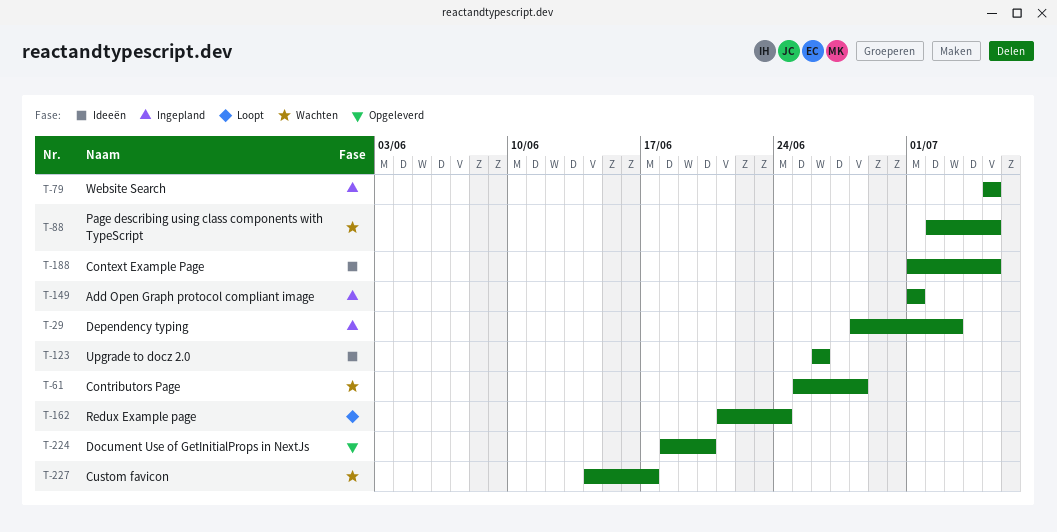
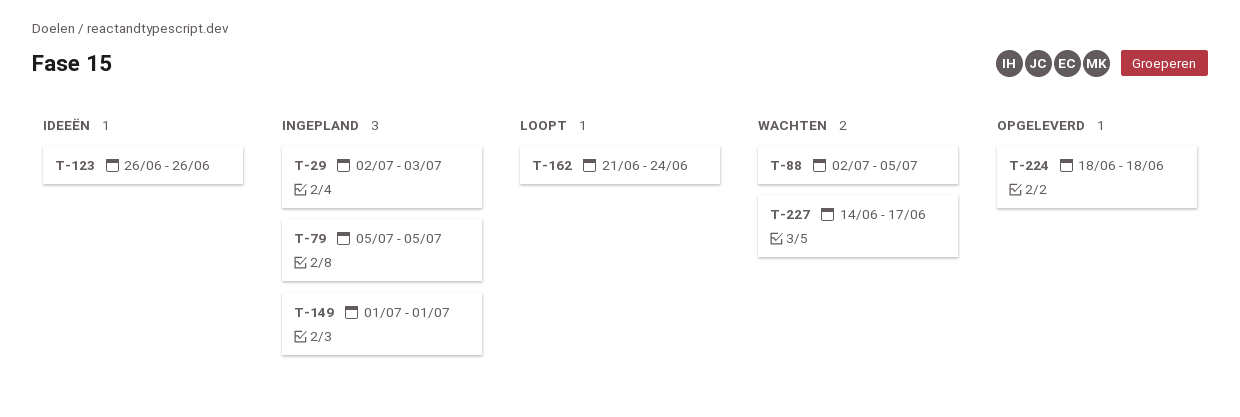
T-29, start: Jun 28 -> Jul 2
T-61: present -> none
T-188: present -> none
T-224, due: Jun 20 -> Jun 18

